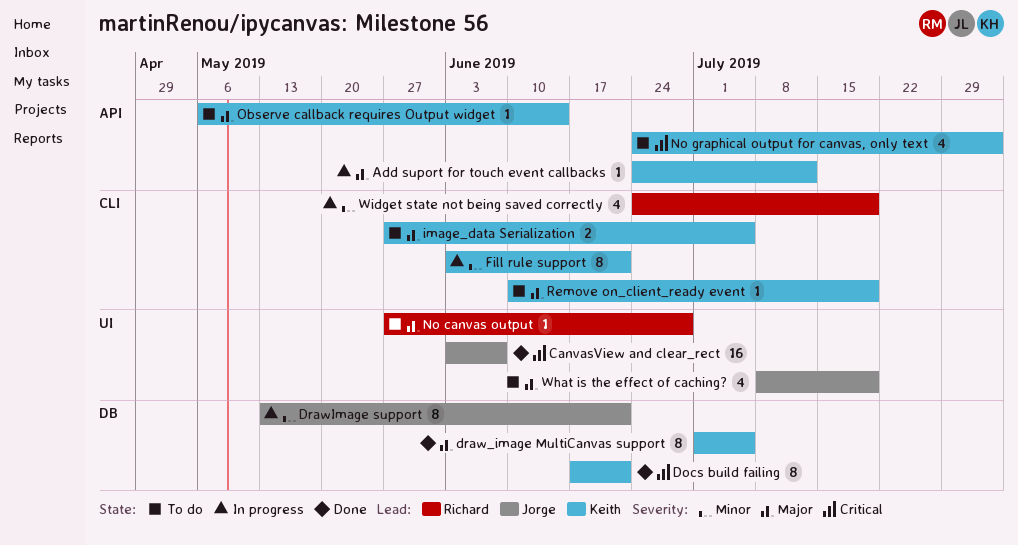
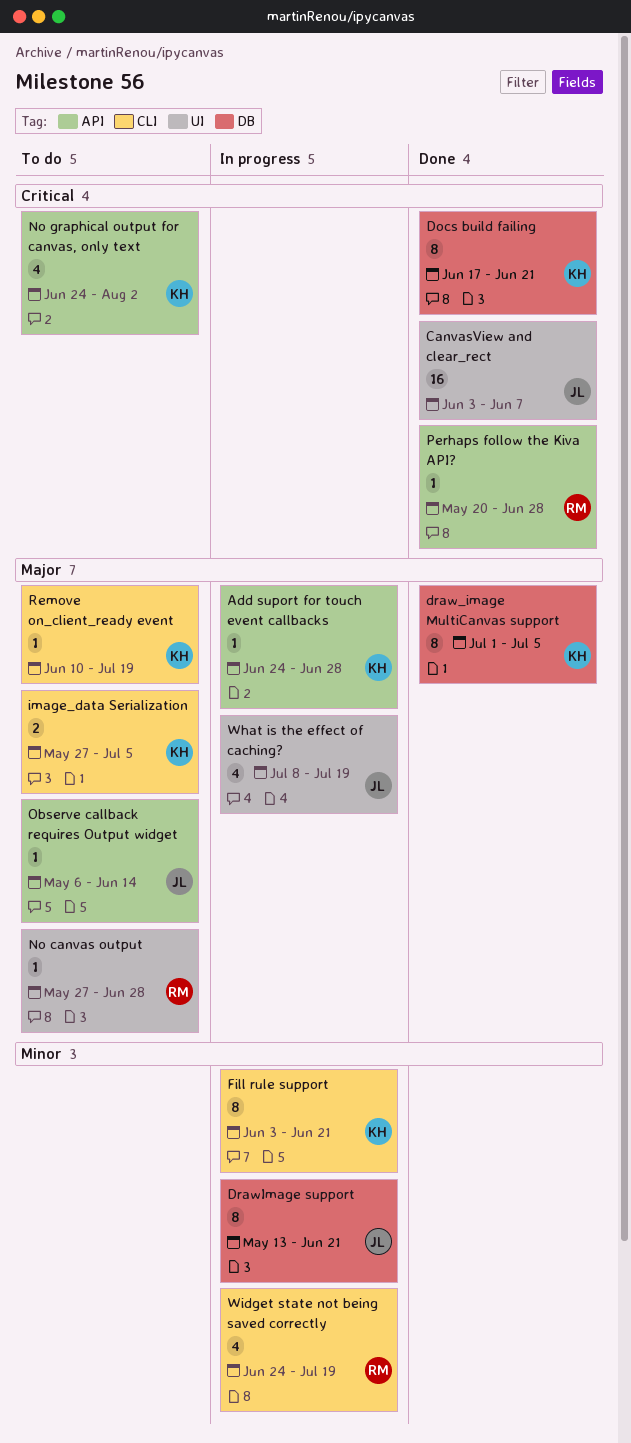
Add suport for touch event callbacks, due: Jul 12 -> Jun 28
Observe callback requires Output widget, owner: Keith -> Jorge
Perhaps follow the Kiva API?: none -> present
What is the effect of caching?, status: To do -> In progress

